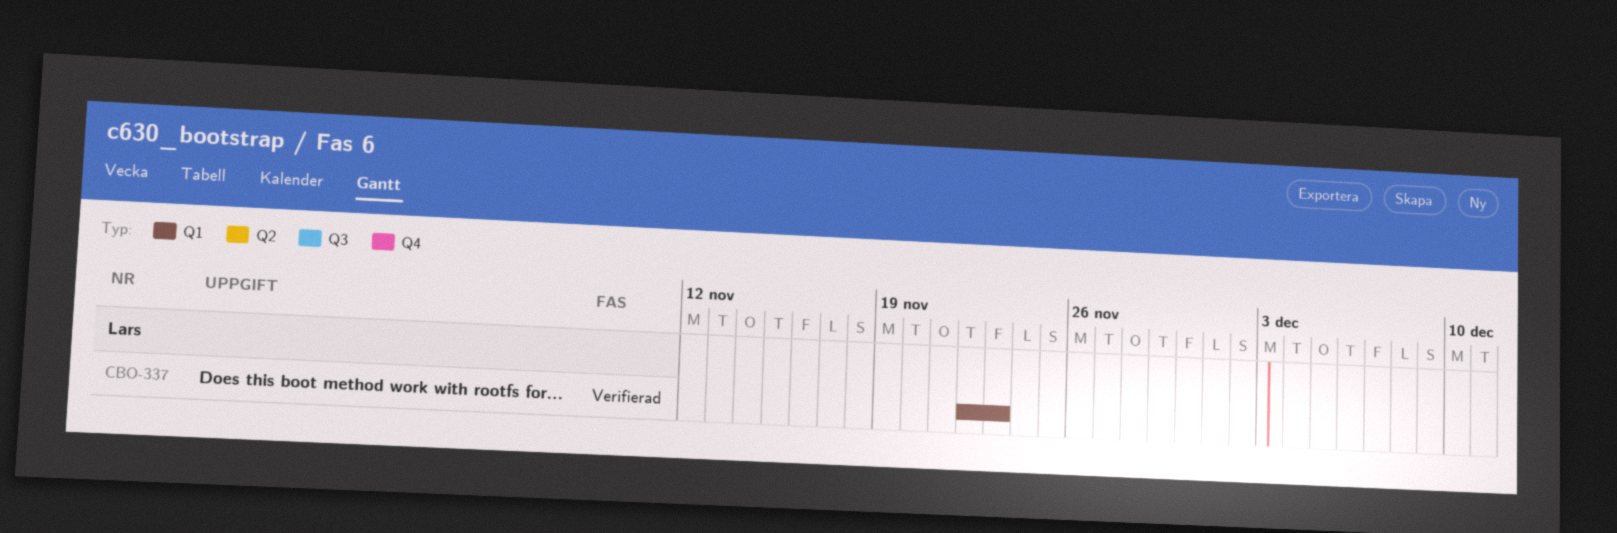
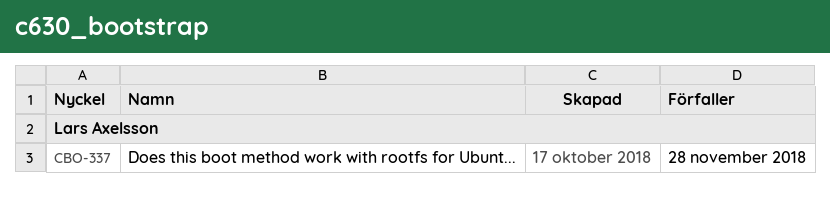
CBO-337, due: Nov 23 -> Nov 28

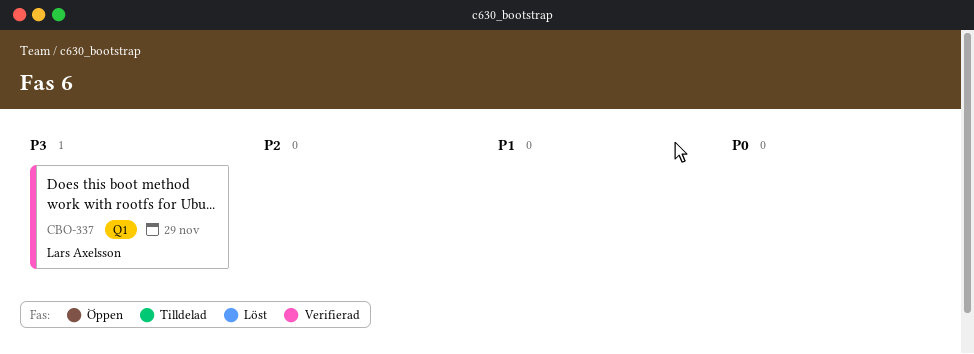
CBO-337, due: Nov 28 -> Nov 29

